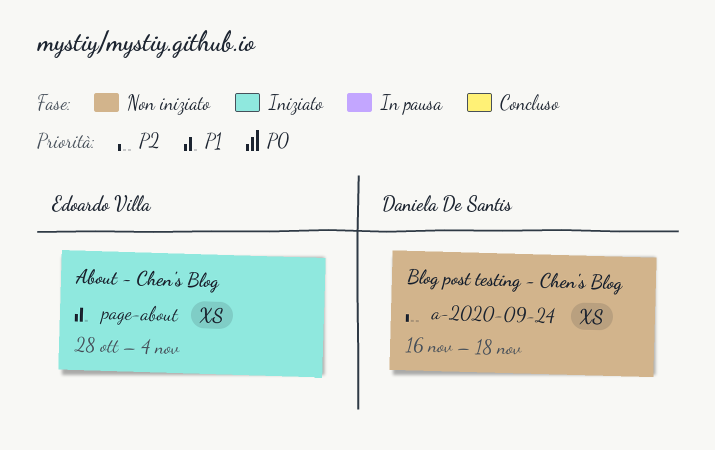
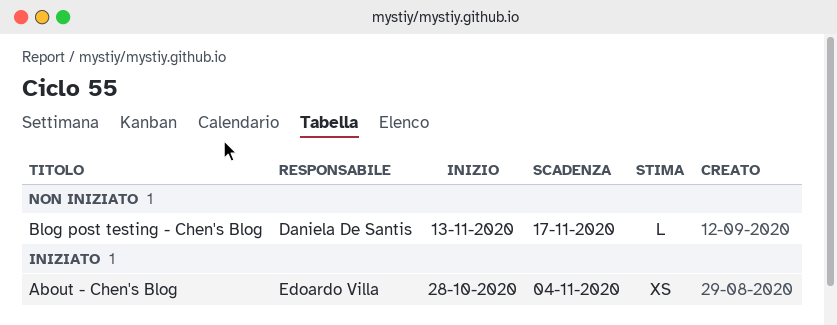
Blog post testing - Chen's Blog, estimate: XS -> L
Blog post testing - Chen's Blog, start: Nov 16 -> Nov 13
Blog post testing - Chen's Blog, due: Nov 18 -> Nov 17

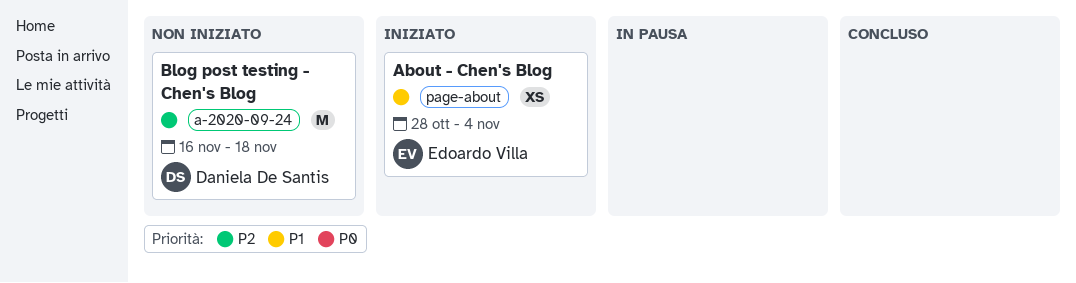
Blog post testing - Chen's Blog, estimate: L -> M
Blog post testing - Chen's Blog, start: Nov 13 -> Nov 16
Blog post testing - Chen's Blog, due: Nov 17 -> Nov 18

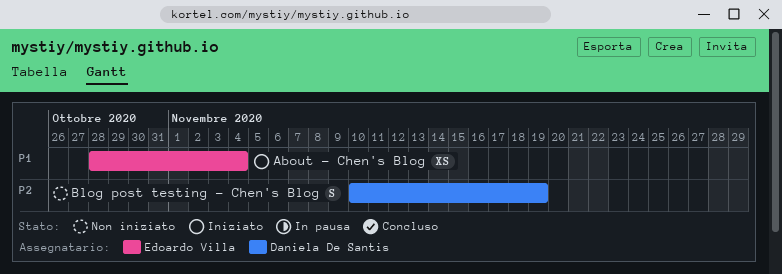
Blog post testing - Chen's Blog, estimate: M -> S
Blog post testing - Chen's Blog, start: Nov 16 -> Nov 10
Blog post testing - Chen's Blog, due: Nov 18 -> Nov 19

